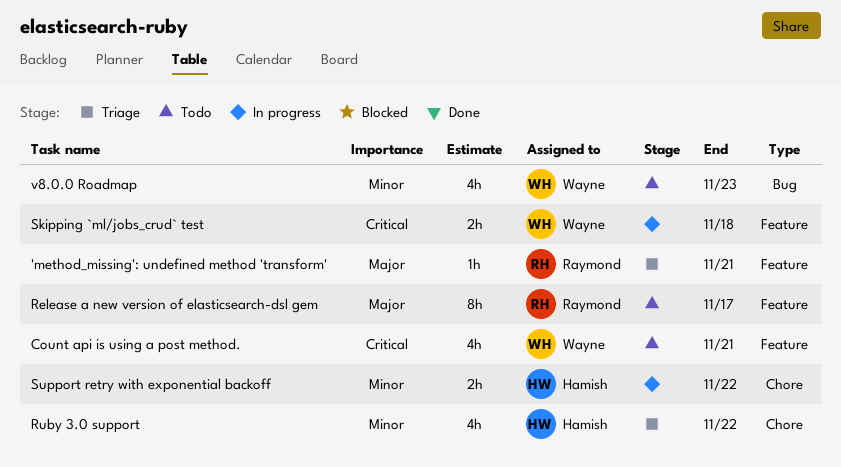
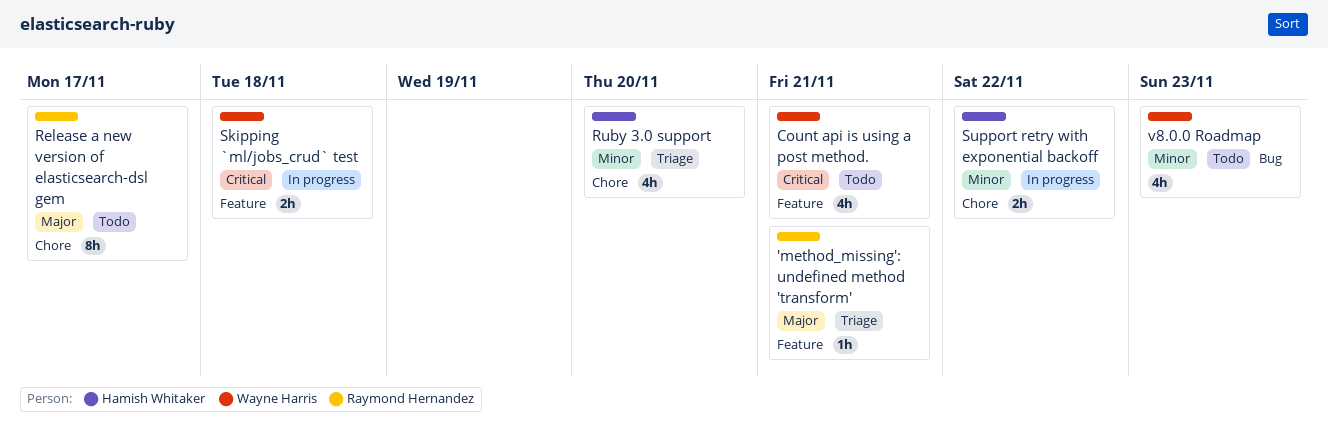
Release a new version of elasticsearch-dsl gem, label: Feature -> Chore
Ruby 3.0 support, due: Nov 22 -> Nov 20

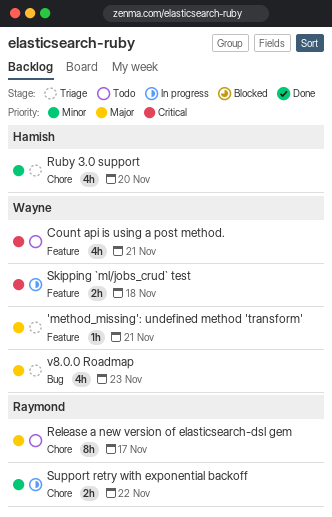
'method_missing': undefined method 'transform', owner: Raymond Hernandez -> Wayne Harris
Support retry with exponential backoff, owner: Hamish Whitaker -> Raymond Hernandez
v8.0.0 Roadmap, status: Todo -> Triage
v8.0.0 Roadmap, priority: Minor -> Major

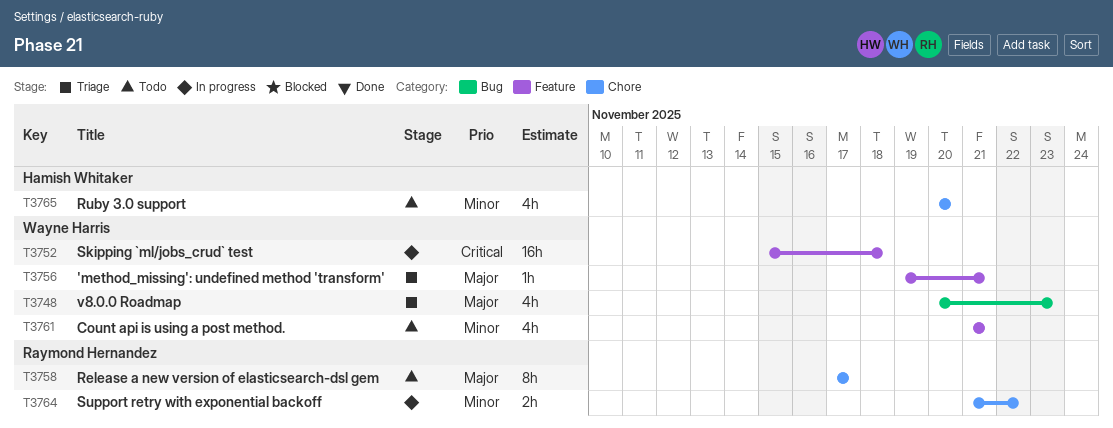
Count api is using a post method., priority: Critical -> Minor
Ruby 3.0 support, status: Triage -> Todo
Skipping `ml/jobs_crud` test, estimate: 2h -> 16h

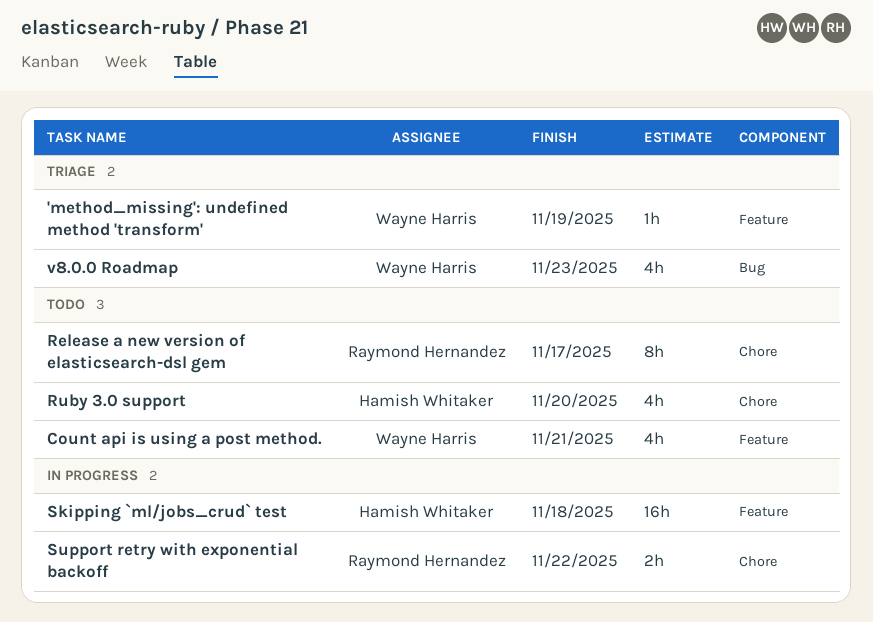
'method_missing': undefined method 'transform', due: Nov 21 -> Nov 19
Skipping `ml/jobs_crud` test, owner: Wayne Harris -> Hamish Whitaker

